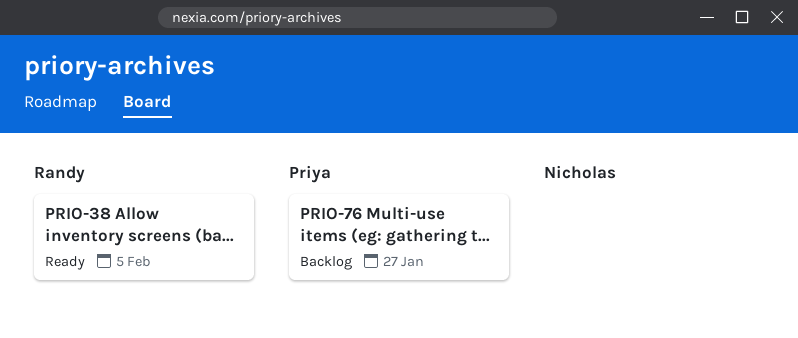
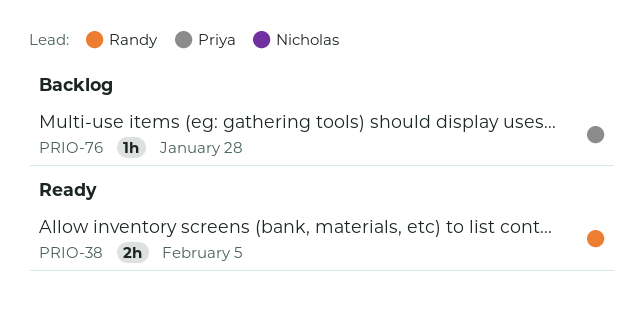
PRIO-76, due: Jan 27 -> Jan 28

